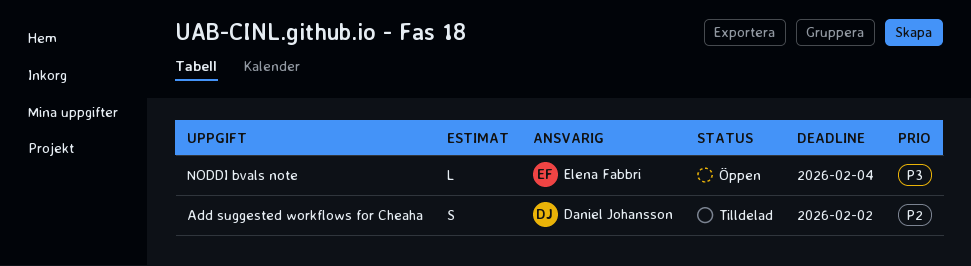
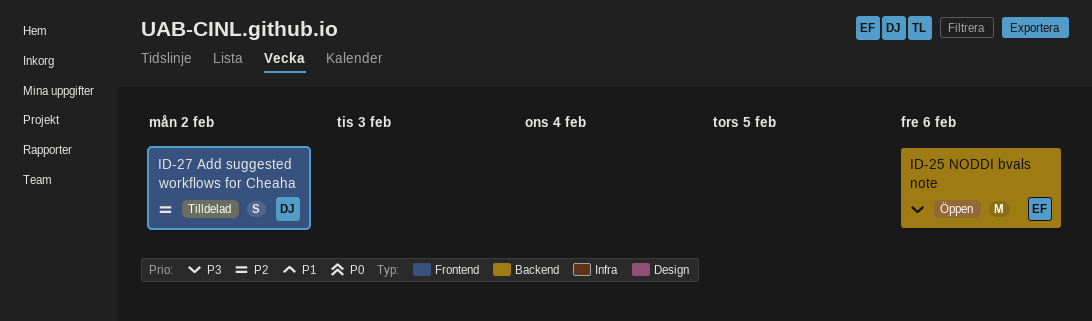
NODDI bvals note, estimate: L -> M
NODDI bvals note, due: Feb 4 -> Feb 6

